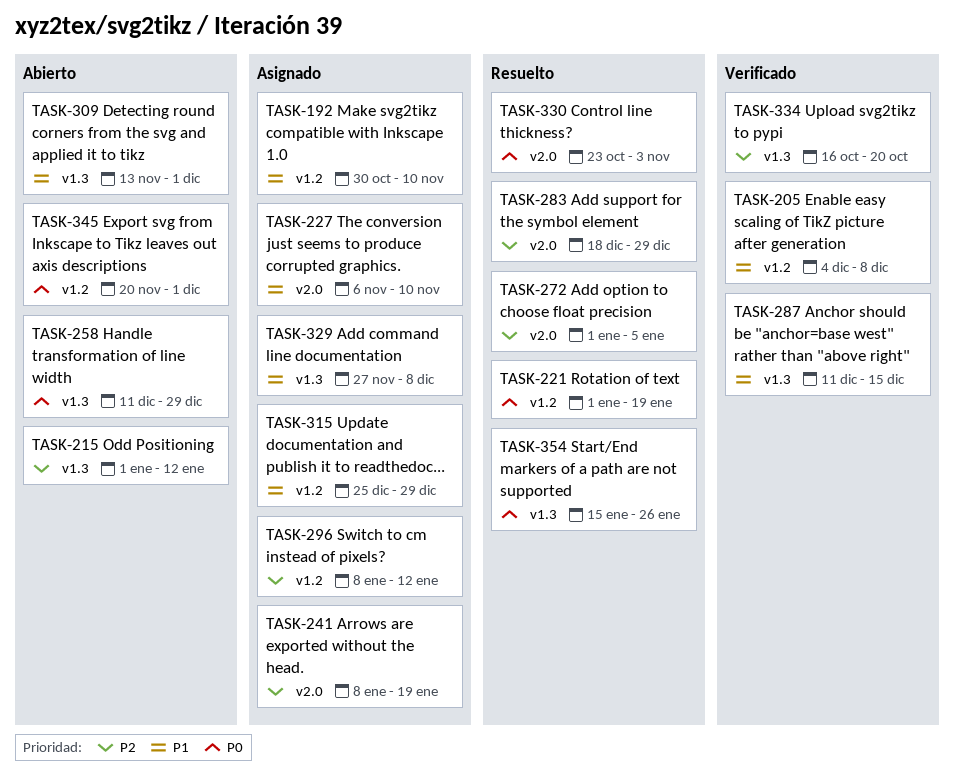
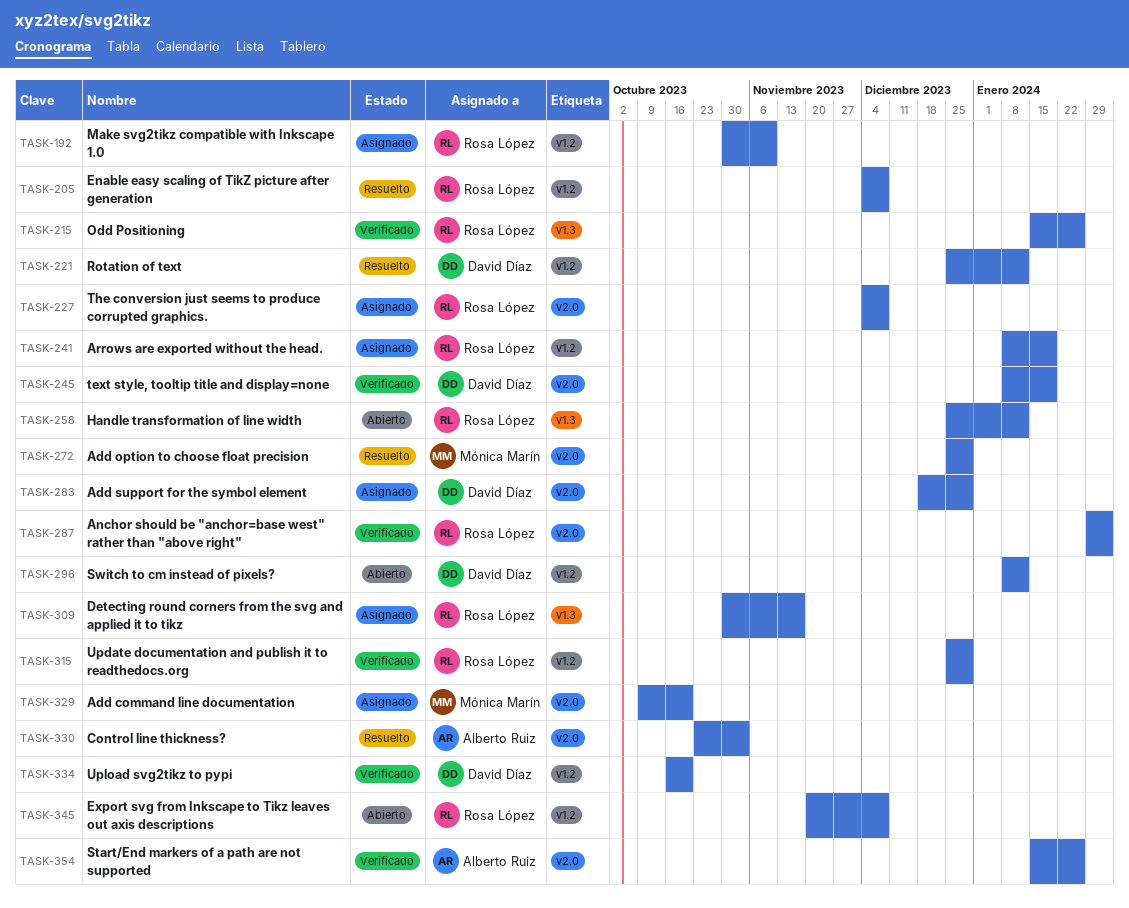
TASK-205, status: Verificado -> Resuelto
TASK-215, status: Abierto -> Verificado
TASK-215, start: Jan 1 -> Jan 15
TASK-215, due: Jan 12 -> Jan 26
TASK-221, start: Jan 1 -> Dec 25
TASK-221, due: Jan 19 -> Jan 12
TASK-227, start: Nov 6 -> Dec 4
TASK-227, due: Nov 10 -> Dec 8
TASK-241, label: v2.0 -> v1.2
TASK-245: none -> present
TASK-258, start: Dec 11 -> Dec 25
TASK-258, due: Dec 29 -> Jan 12
TASK-272, start: Jan 1 -> Dec 25
TASK-272, due: Jan 5 -> Dec 29
TASK-283, status: Resuelto -> Asignado
TASK-287, label: v1.3 -> v2.0
TASK-287, start: Dec 11 -> Jan 29
TASK-287, due: Dec 15 -> Feb 2
TASK-296, status: Asignado -> Abierto
TASK-309, status: Abierto -> Asignado
TASK-309, start: Nov 13 -> Oct 30
TASK-309, due: Dec 1 -> Nov 17
TASK-315, status: Asignado -> Verificado
TASK-329, label: v1.3 -> v2.0
TASK-329, start: Nov 27 -> Oct 9
TASK-329, due: Dec 8 -> Oct 20
TASK-334, label: v1.3 -> v1.2
TASK-345, due: Dec 1 -> Dec 8
TASK-354, status: Resuelto -> Verificado
TASK-354, label: v1.3 -> v2.0

